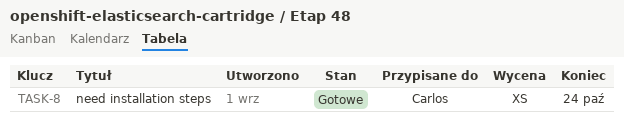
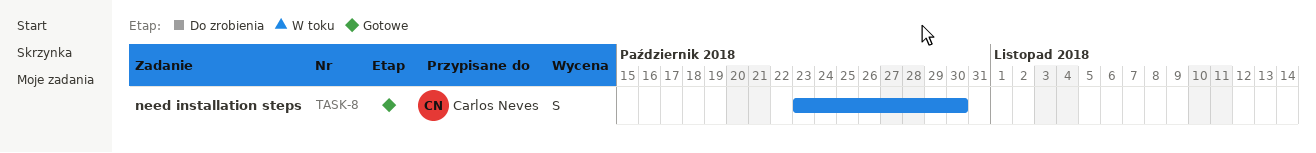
TASK-8, estimate: XS -> S
TASK-8, due: Oct 24 -> Oct 30

